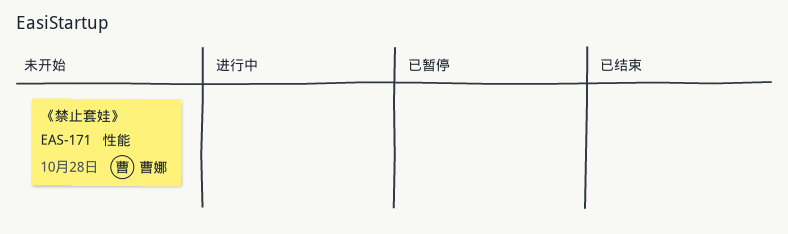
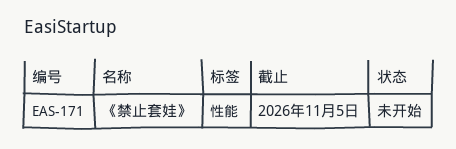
EAS-171, due: Oct 28 -> Nov 5

